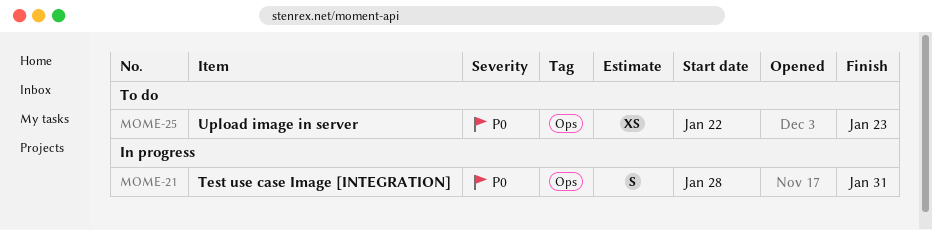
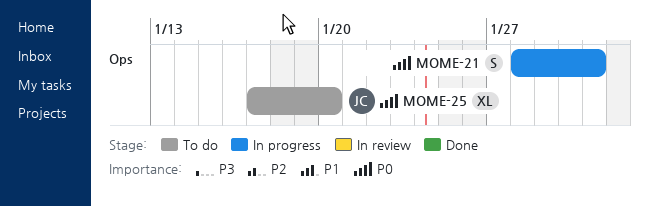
MOME-25, estimate: XS -> XL
MOME-25, start: Jan 22 -> Jan 17
MOME-25, due: Jan 23 -> Jan 20

